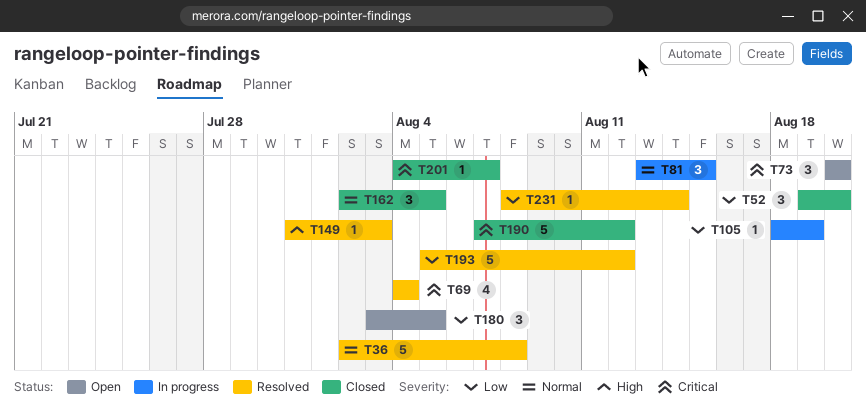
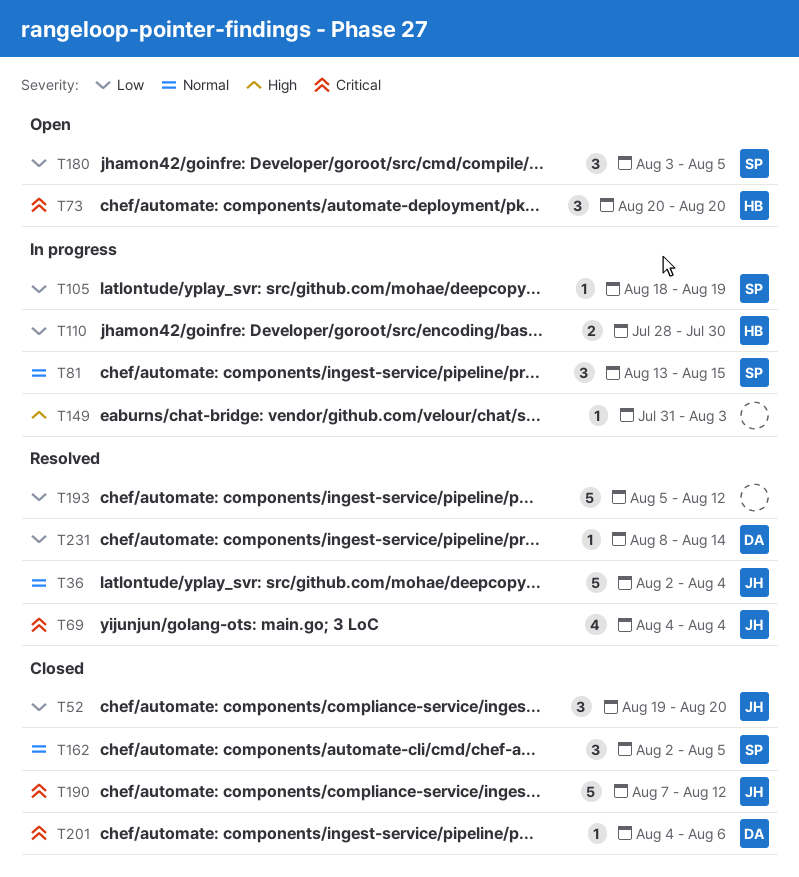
T36, due: Aug 8 -> Aug 4
T110: none -> present
T149, status: Resolved -> In progress
T201, due: Aug 7 -> Aug 6

